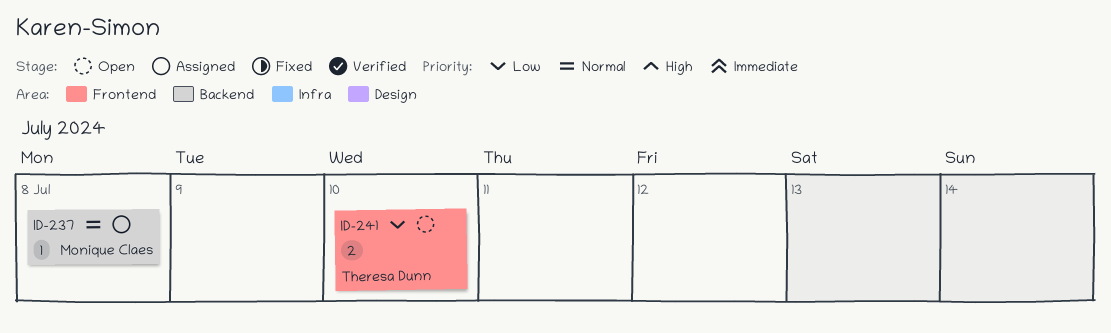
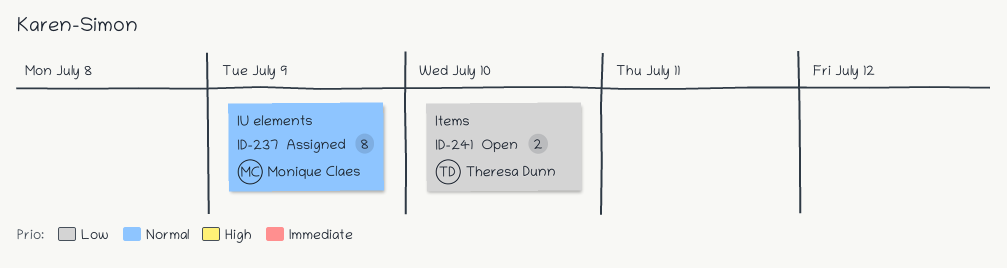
ID-237, estimate: 1 -> 8
ID-237, due: Jul 8 -> Jul 9

